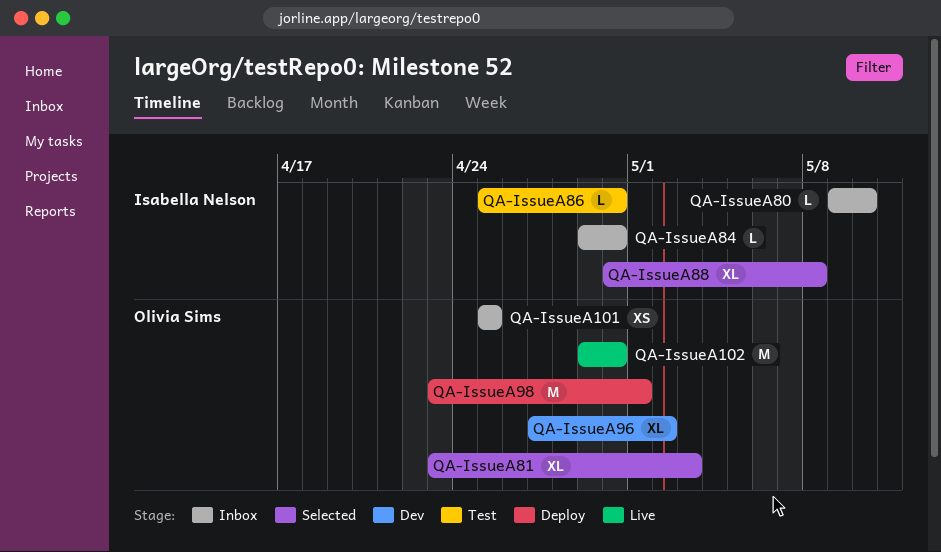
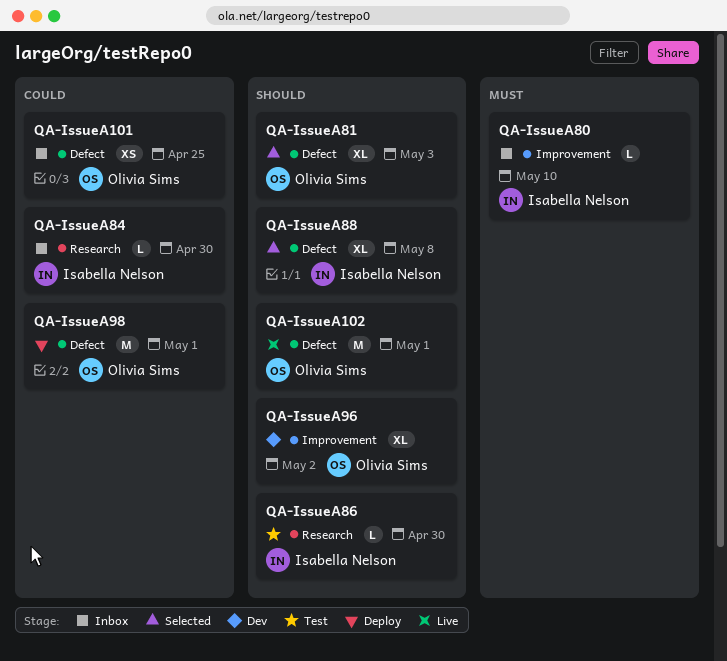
QA-IssueA102, due: Apr 30 -> May 1

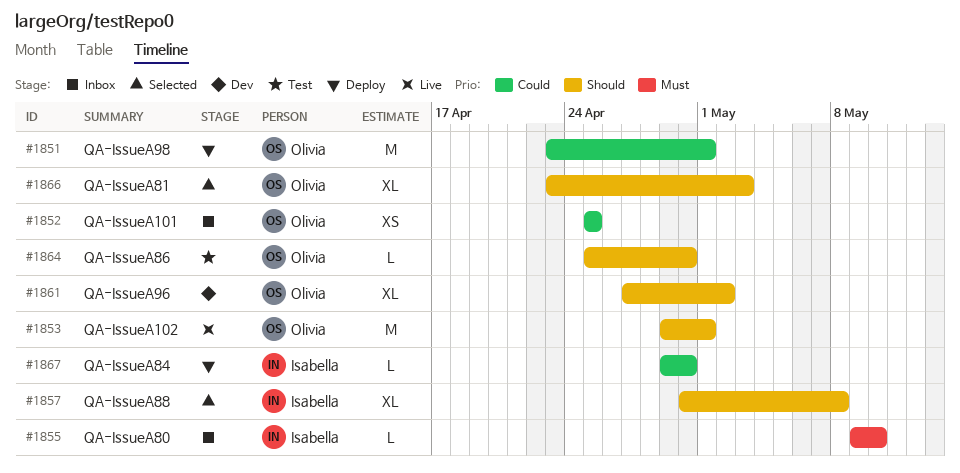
QA-IssueA84, status: Inbox -> Deploy
QA-IssueA86, owner: Isabella Nelson -> Olivia Sims

